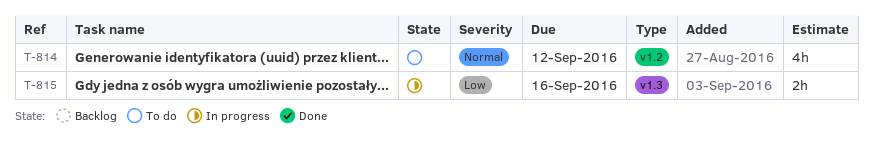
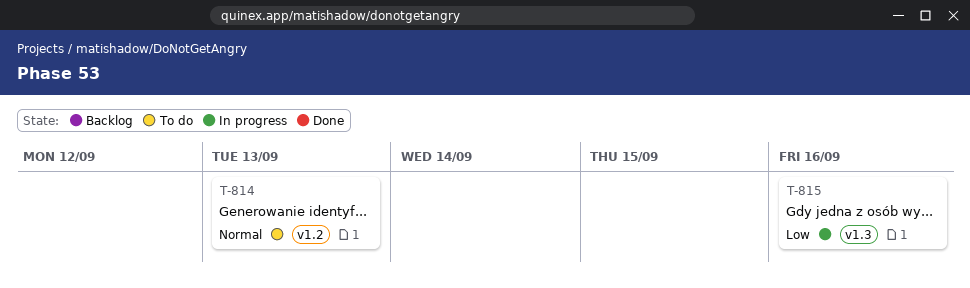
T-814, due: Sep 12 -> Sep 13

